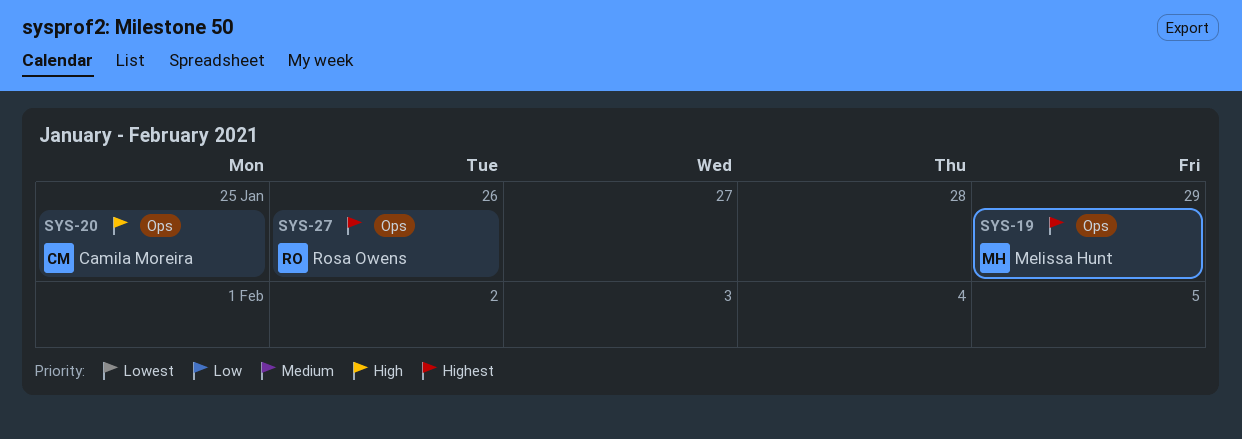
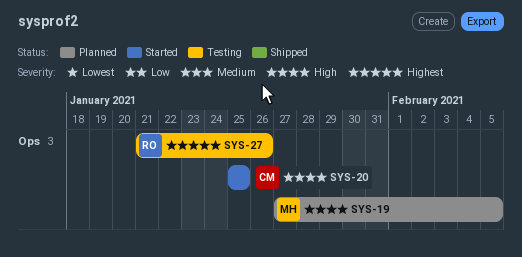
SYS-19, priority: Highest -> High
SYS-19, due: Jan 29 -> Feb 5

